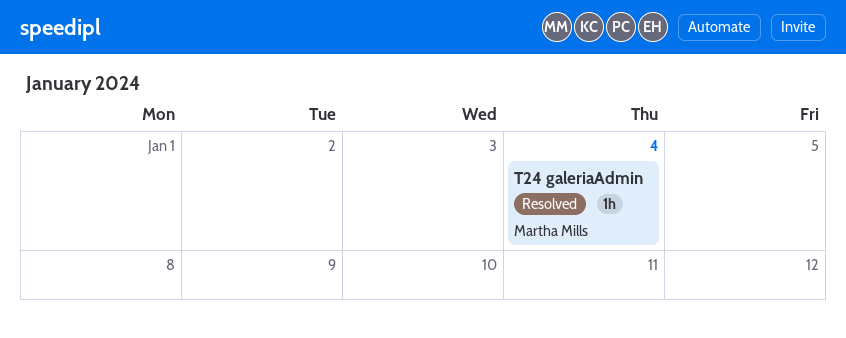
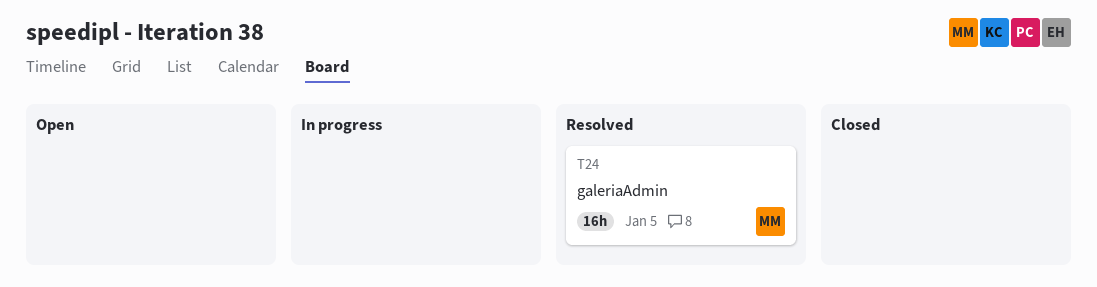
T24, estimate: 1h -> 16h
T24, due: Jan 4 -> Jan 5

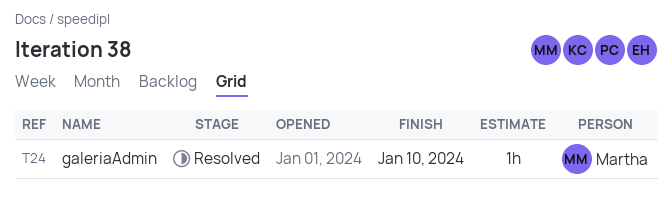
T24, estimate: 16h -> 1h
T24, due: Jan 5 -> Jan 10

